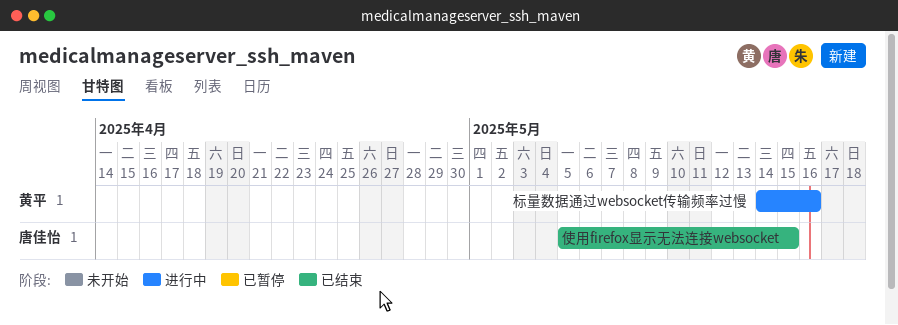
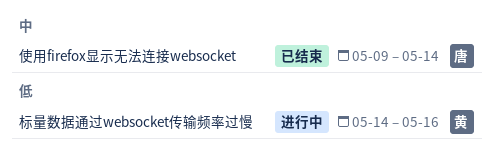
使用firefox显示无法连接websocket, start: May 5 -> May 9
使用firefox显示无法连接websocket, due: May 15 -> May 14

